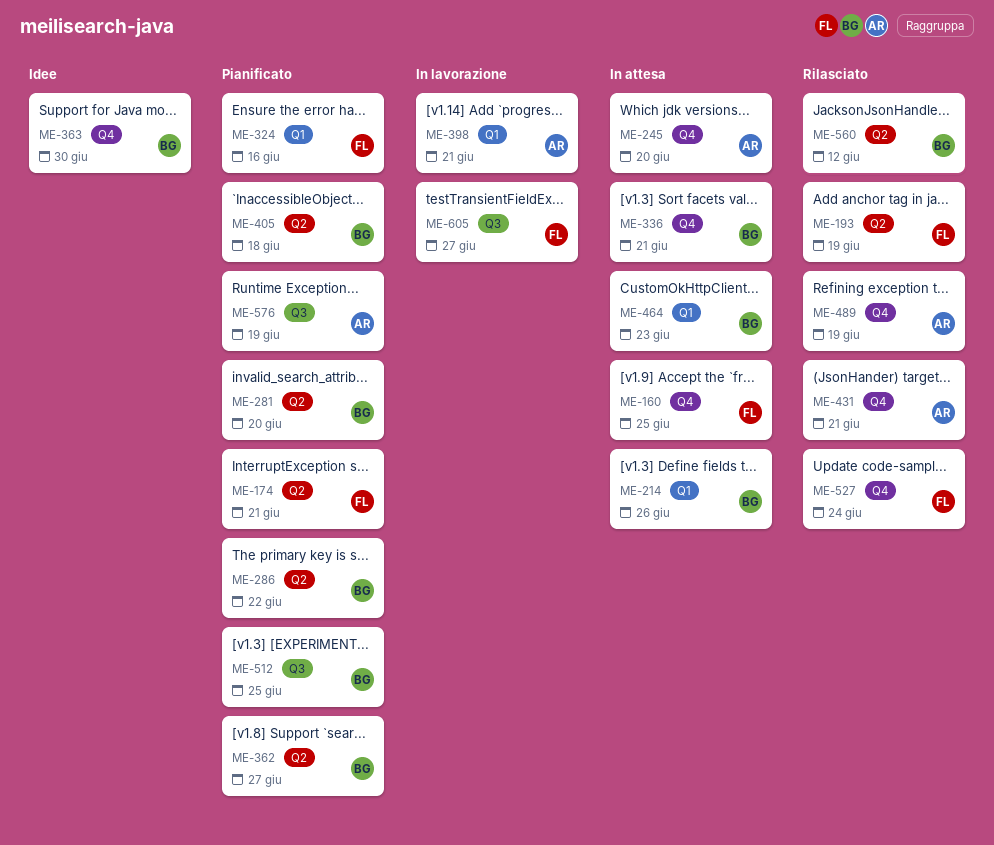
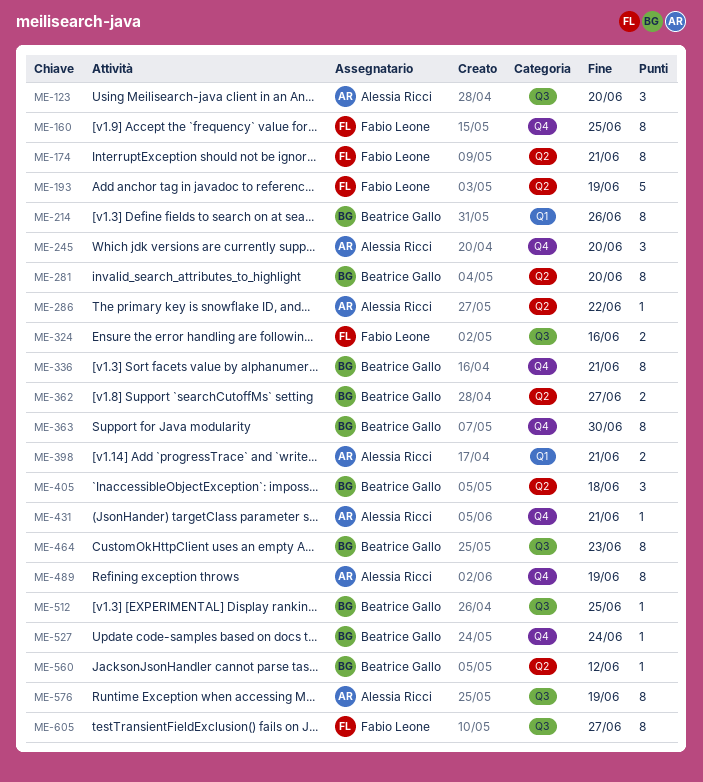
ME-123: none -> present
ME-286, owner: Beatrice Gallo -> Alessia Ricci
ME-324, label: Q1 -> Q3
ME-464, label: Q1 -> Q3
ME-527, owner: Fabio Leone -> Beatrice Gallo

